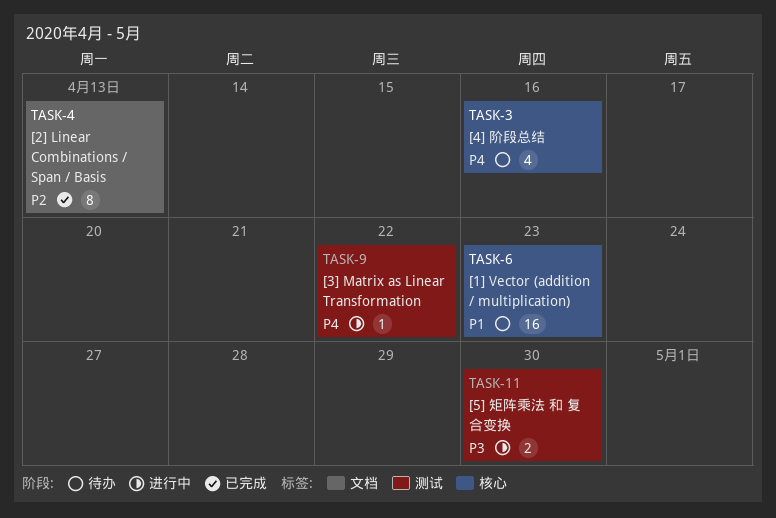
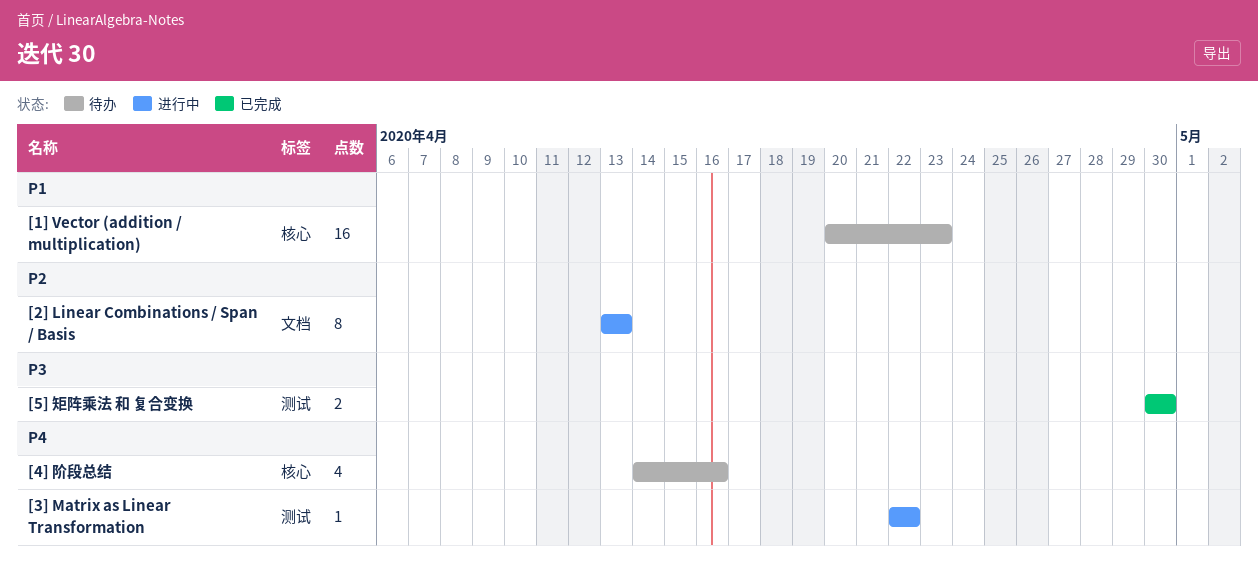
[2] Linear Combinations / Span / Basis, status: 已完成 -> 进行中
[5] 矩阵乘法 和 复合变换, status: 进行中 -> 已完成

